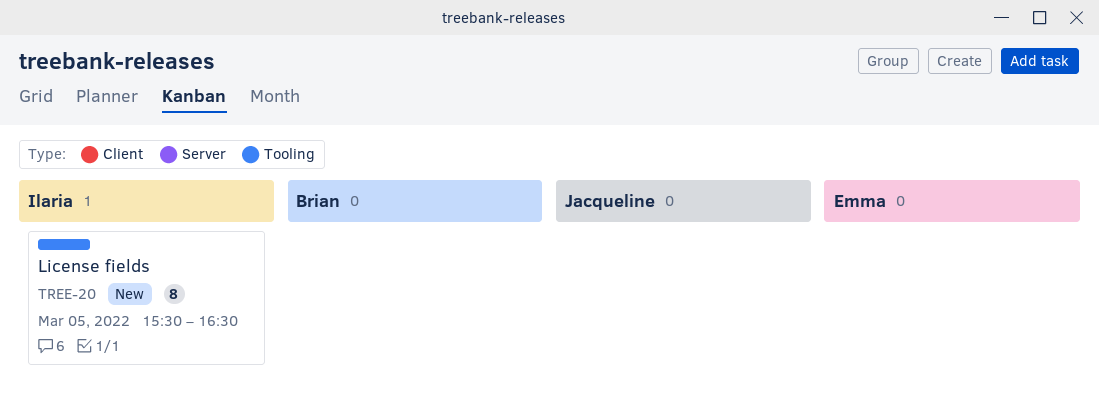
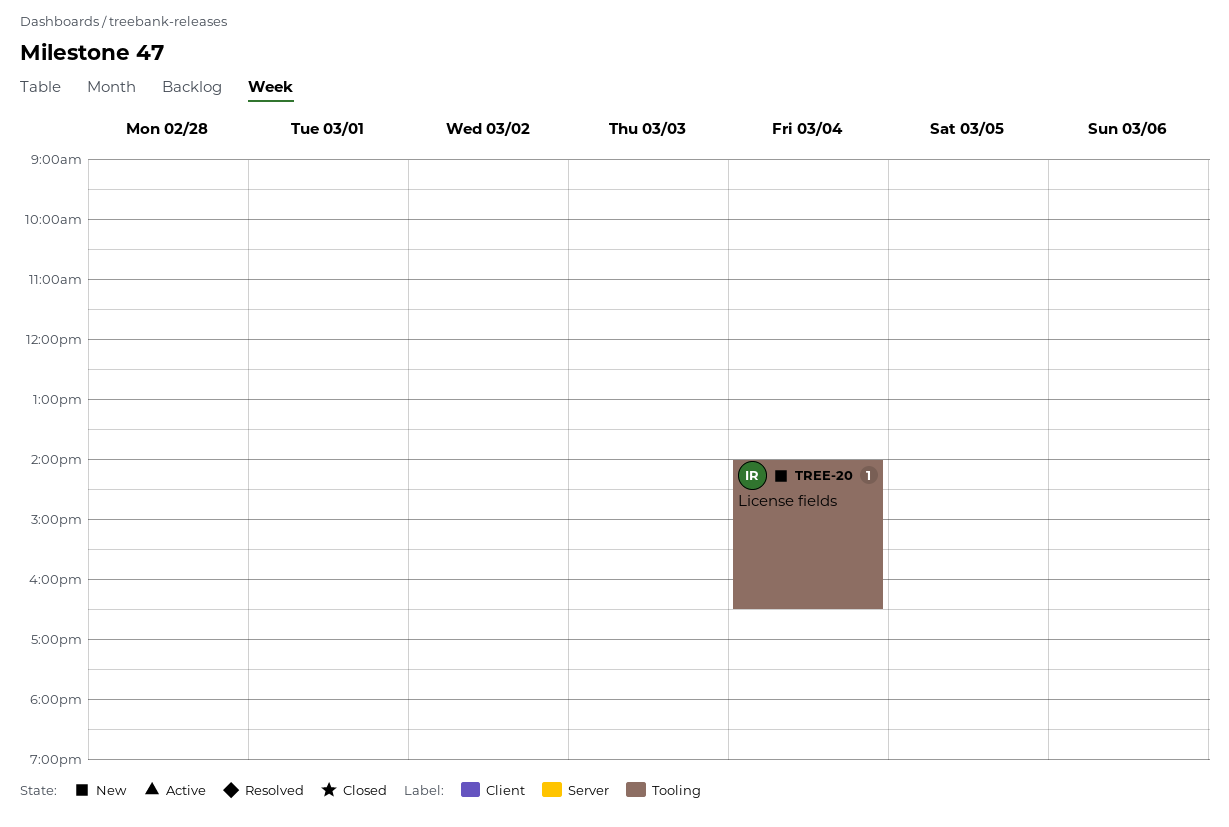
TREE-20, estimate: 8 -> 1
TREE-20, day: Mar 5 -> Mar 4
TREE-20, begins: 15:30 -> 14:00

